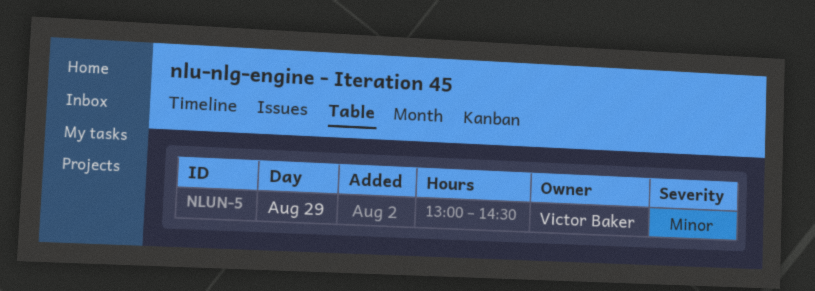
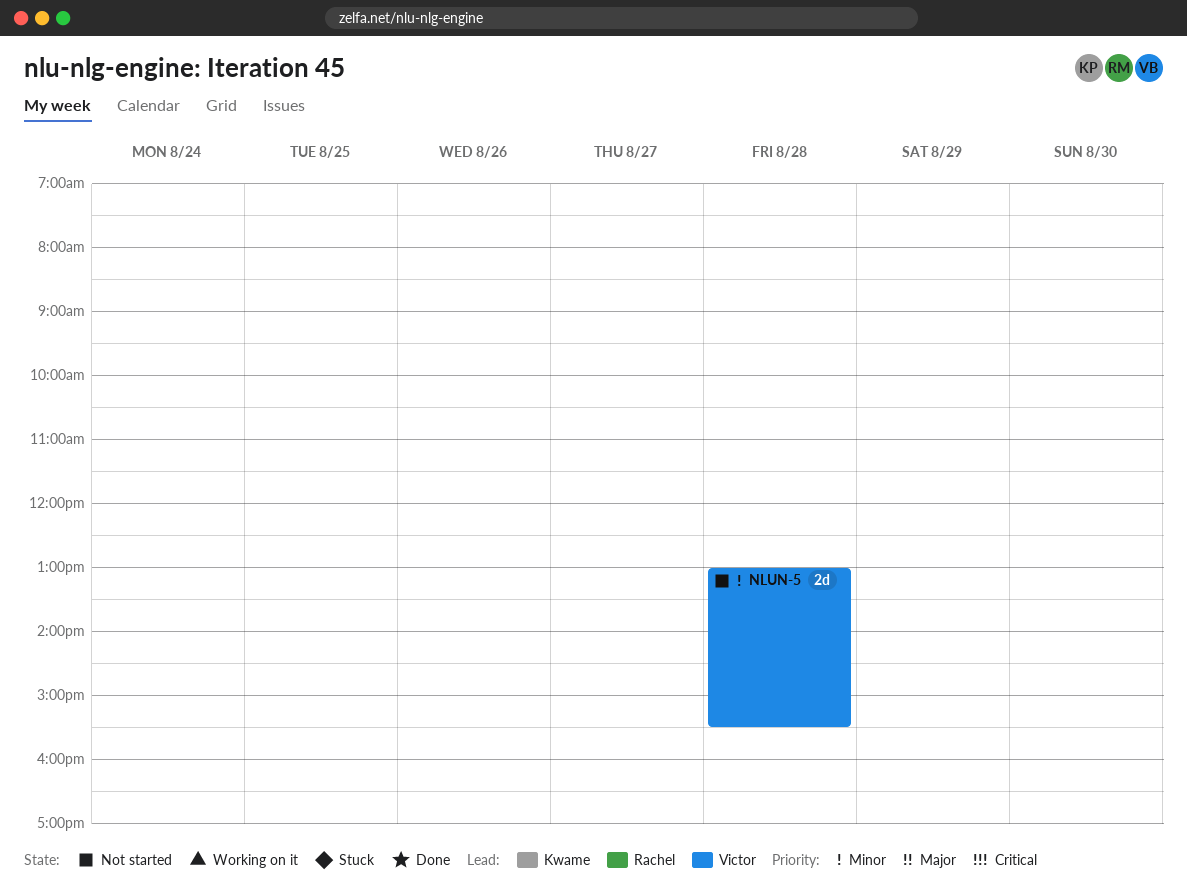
NLUN-5, day: Aug 29 -> Aug 28
NLUN-5, ends: 14:30 -> 15:30

